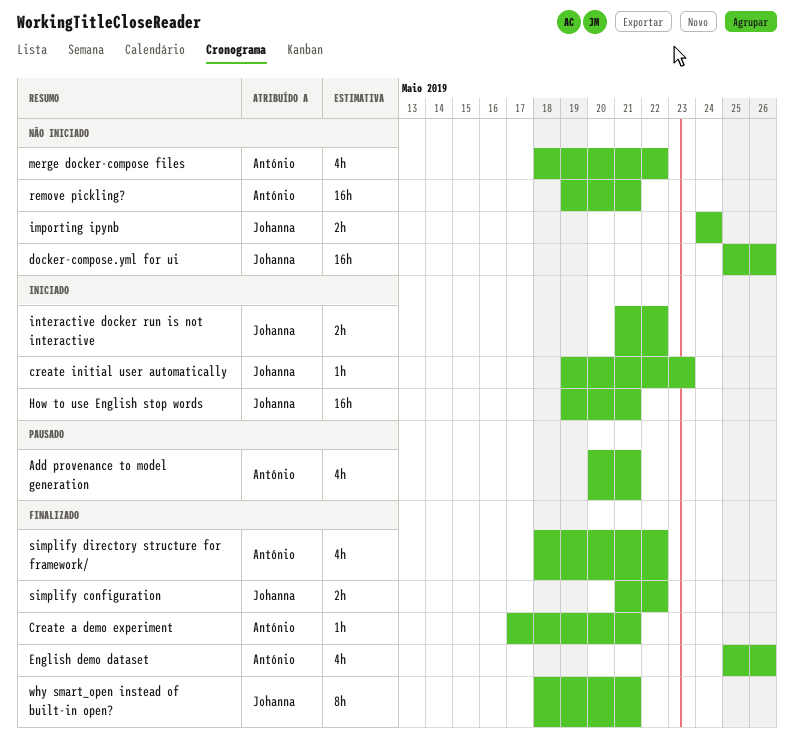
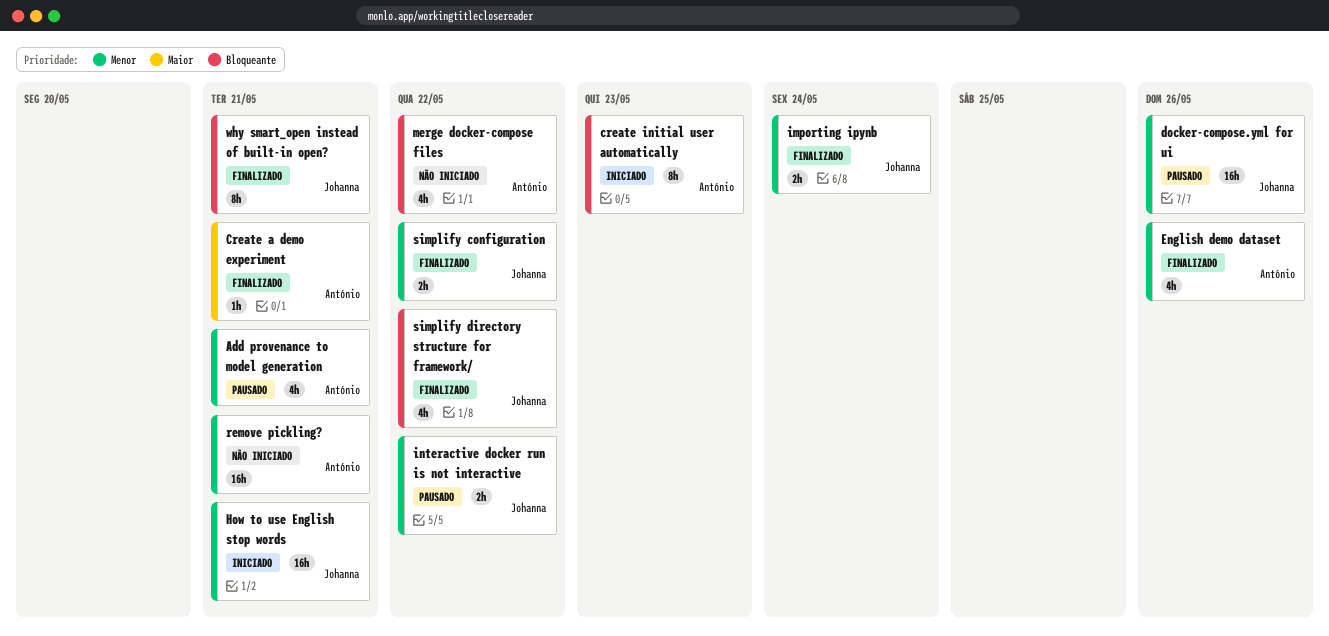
create initial user automatically, owner: Johanna -> António
create initial user automatically, estimate: 1h -> 8h
docker-compose.yml for ui, status: Não iniciado -> Pausado
importing ipynb, status: Não iniciado -> Finalizado
interactive docker run is not interactive, status: Iniciado -> Pausado
simplify directory structure for framework/, owner: António -> Johanna

